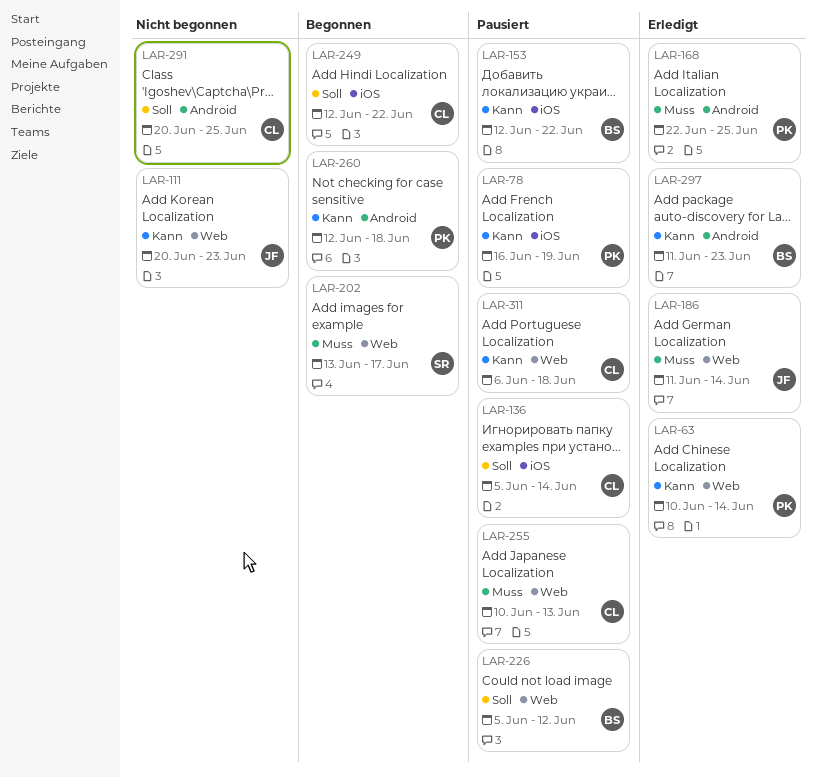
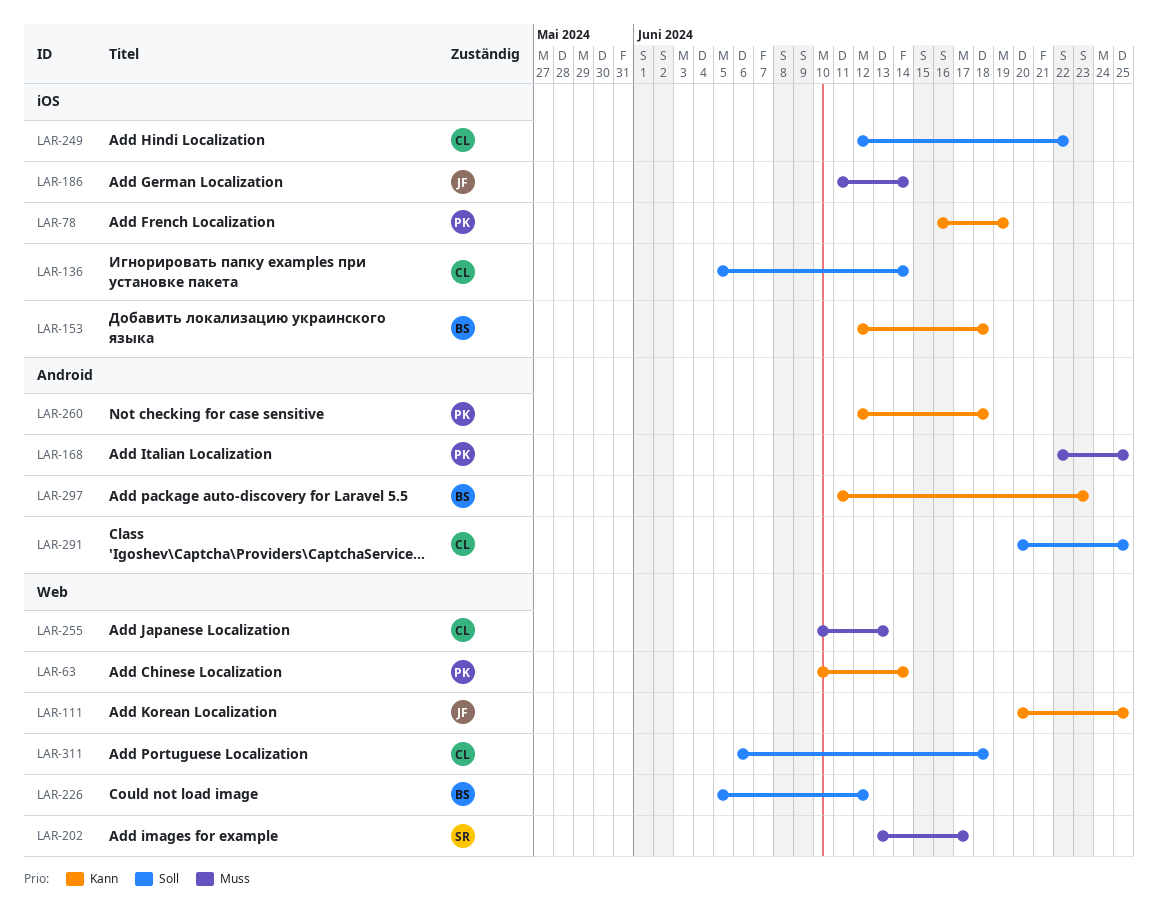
LAR-111, due: Jun 23 -> Jun 25
LAR-153, due: Jun 22 -> Jun 18
LAR-186, label: Web -> iOS
LAR-311, priority: Kann -> Soll

